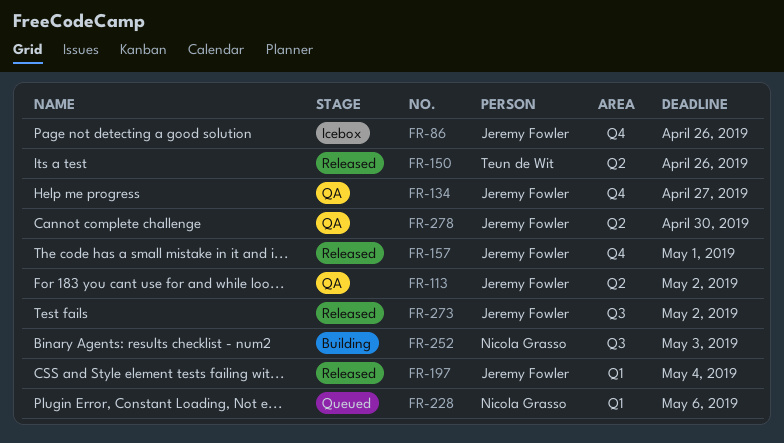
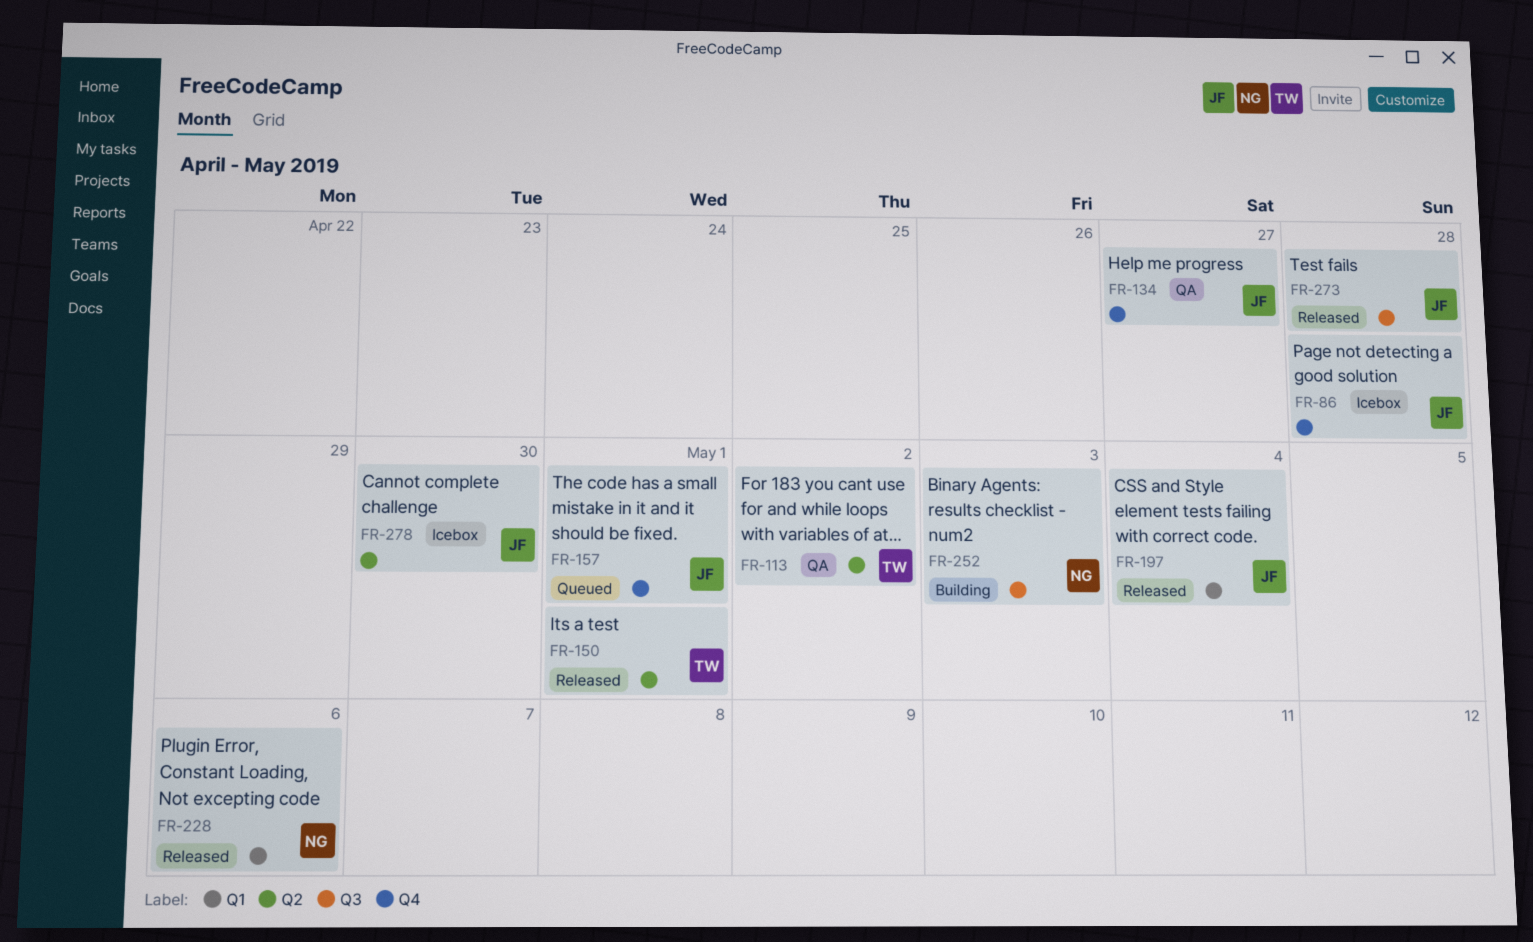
FR-86, due: Apr 26 -> Apr 28
FR-113, owner: Jeremy Fowler -> Teun de Wit
FR-150, due: Apr 26 -> May 1
FR-157, status: Released -> Queued
FR-228, status: Queued -> Released
FR-273, due: May 2 -> Apr 28
FR-278, status: QA -> Icebox

